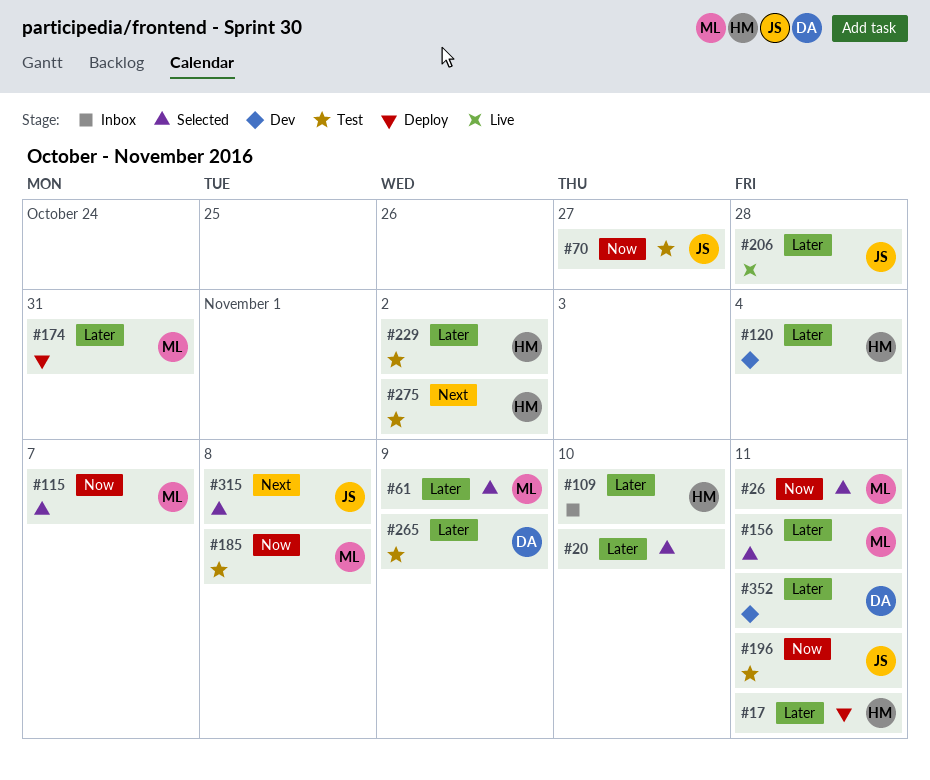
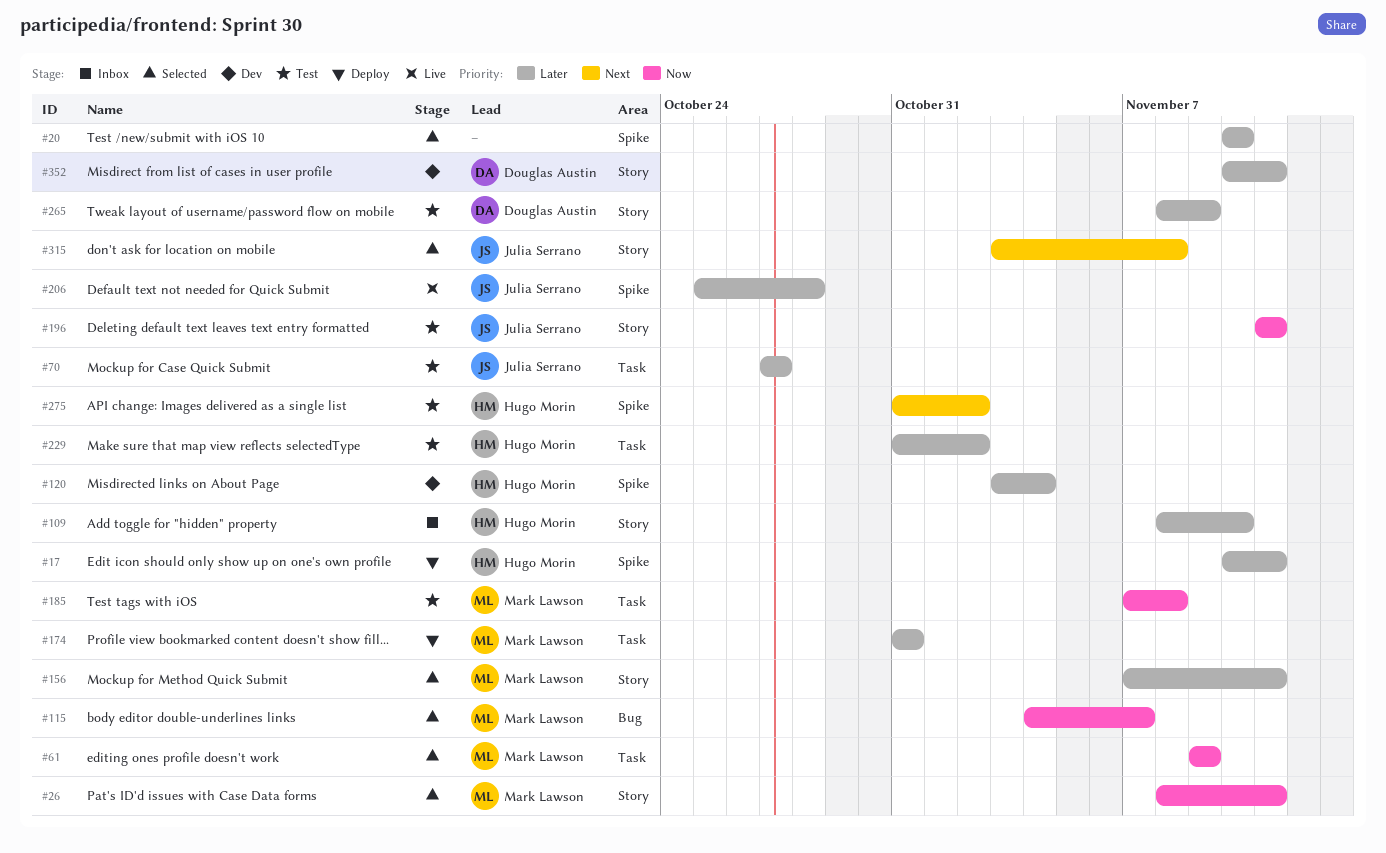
#61, priority: Later -> Now
#70, priority: Now -> Later

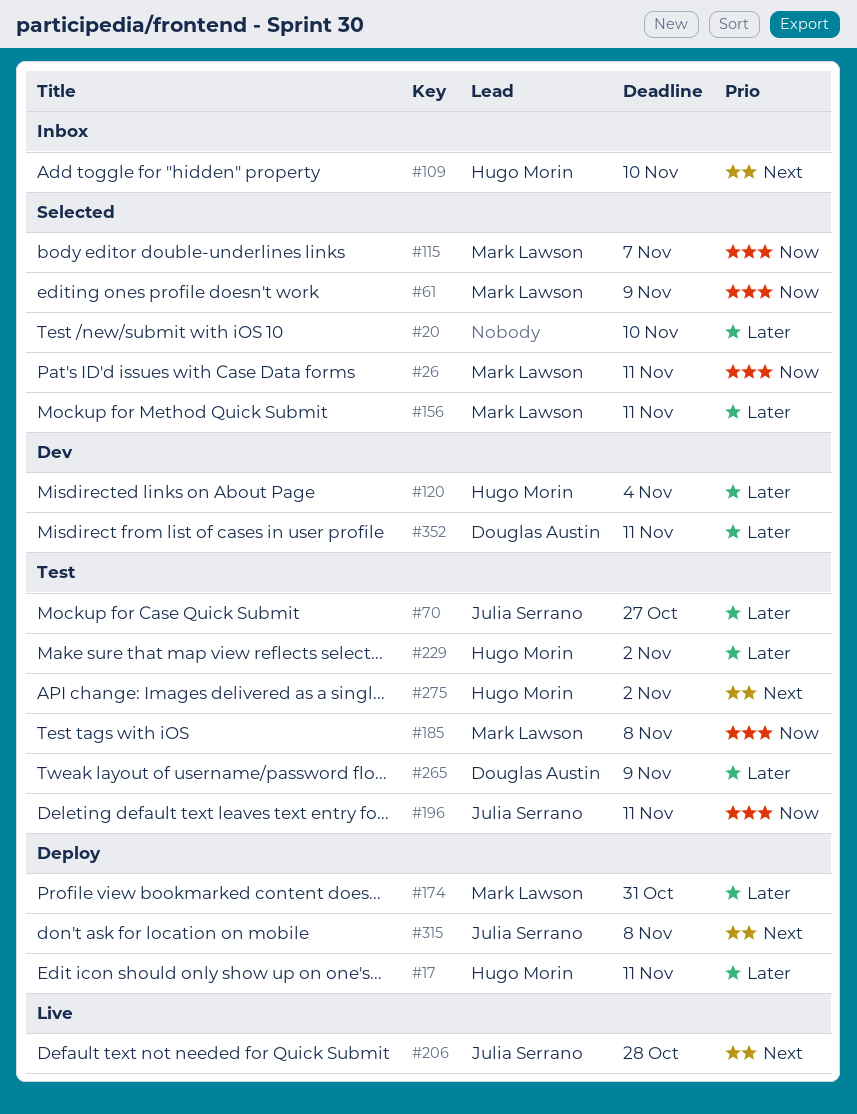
#109, priority: Later -> Next
#206, priority: Later -> Next
#315, status: Selected -> Deploy

